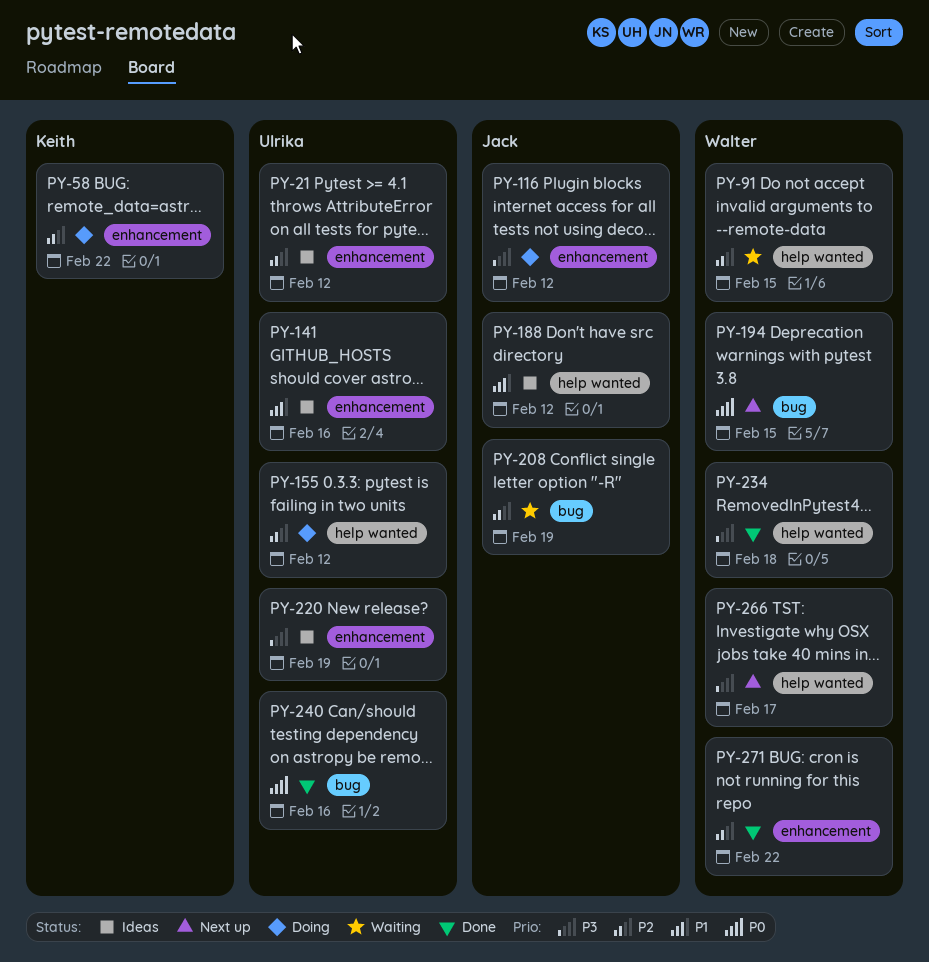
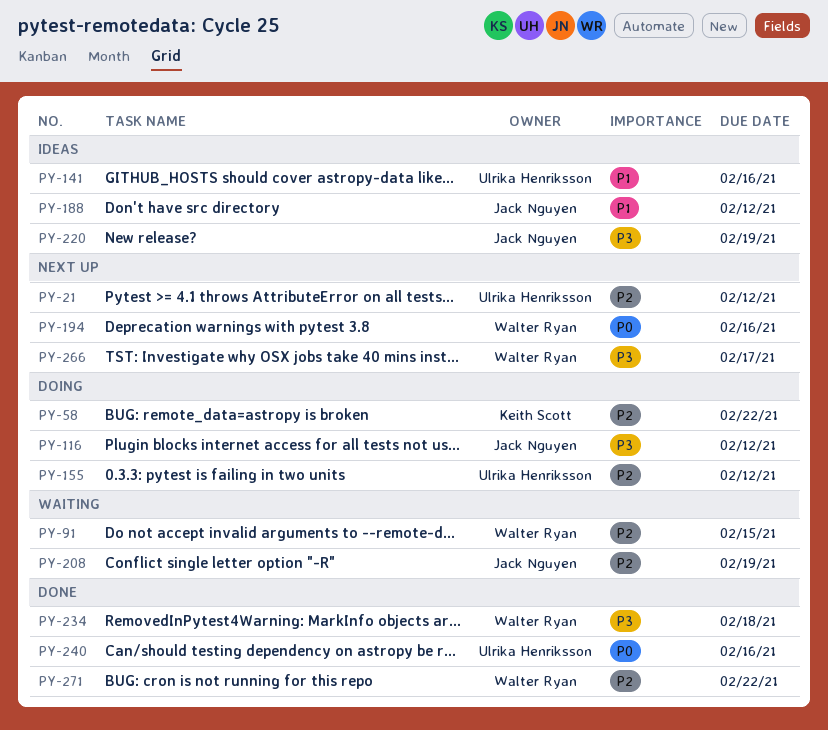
PY-21, status: Ideas -> Next up
PY-194, due: Feb 15 -> Feb 16
PY-220, owner: Ulrika Henriksson -> Jack Nguyen

